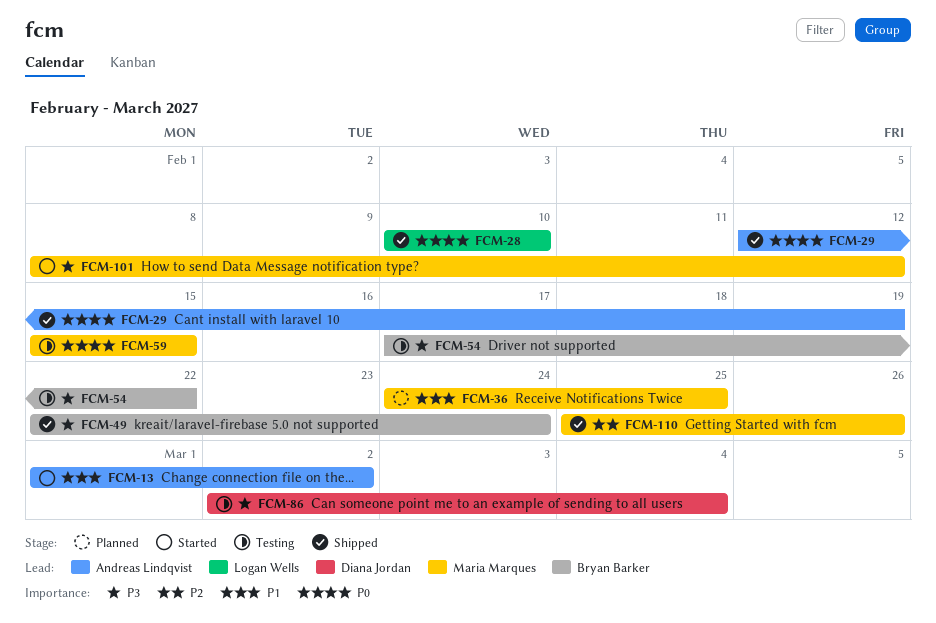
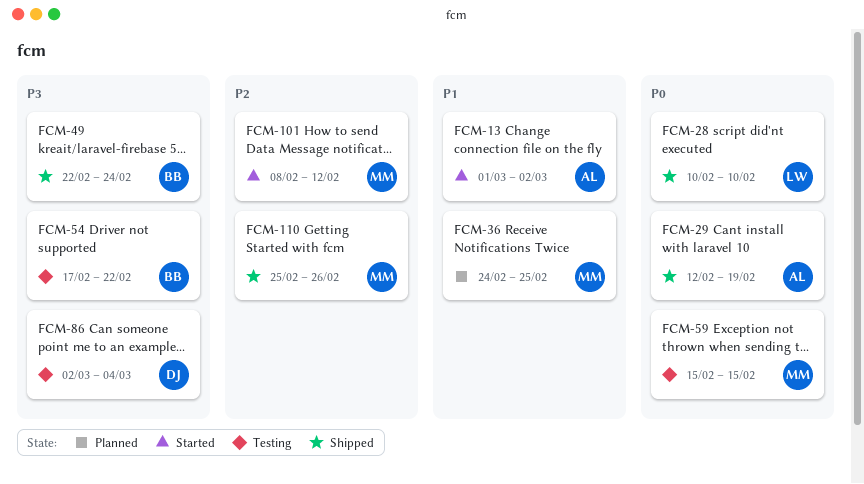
FCM-101, priority: P3 -> P2

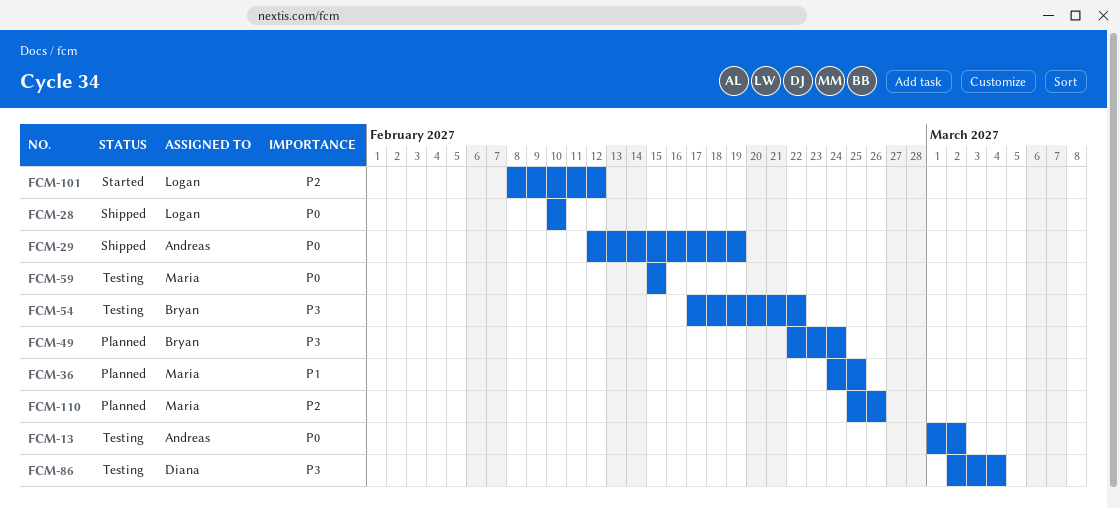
FCM-13, status: Started -> Testing
FCM-13, priority: P1 -> P0
FCM-49, status: Shipped -> Planned
FCM-101, owner: Maria -> Logan
FCM-110, status: Shipped -> Planned

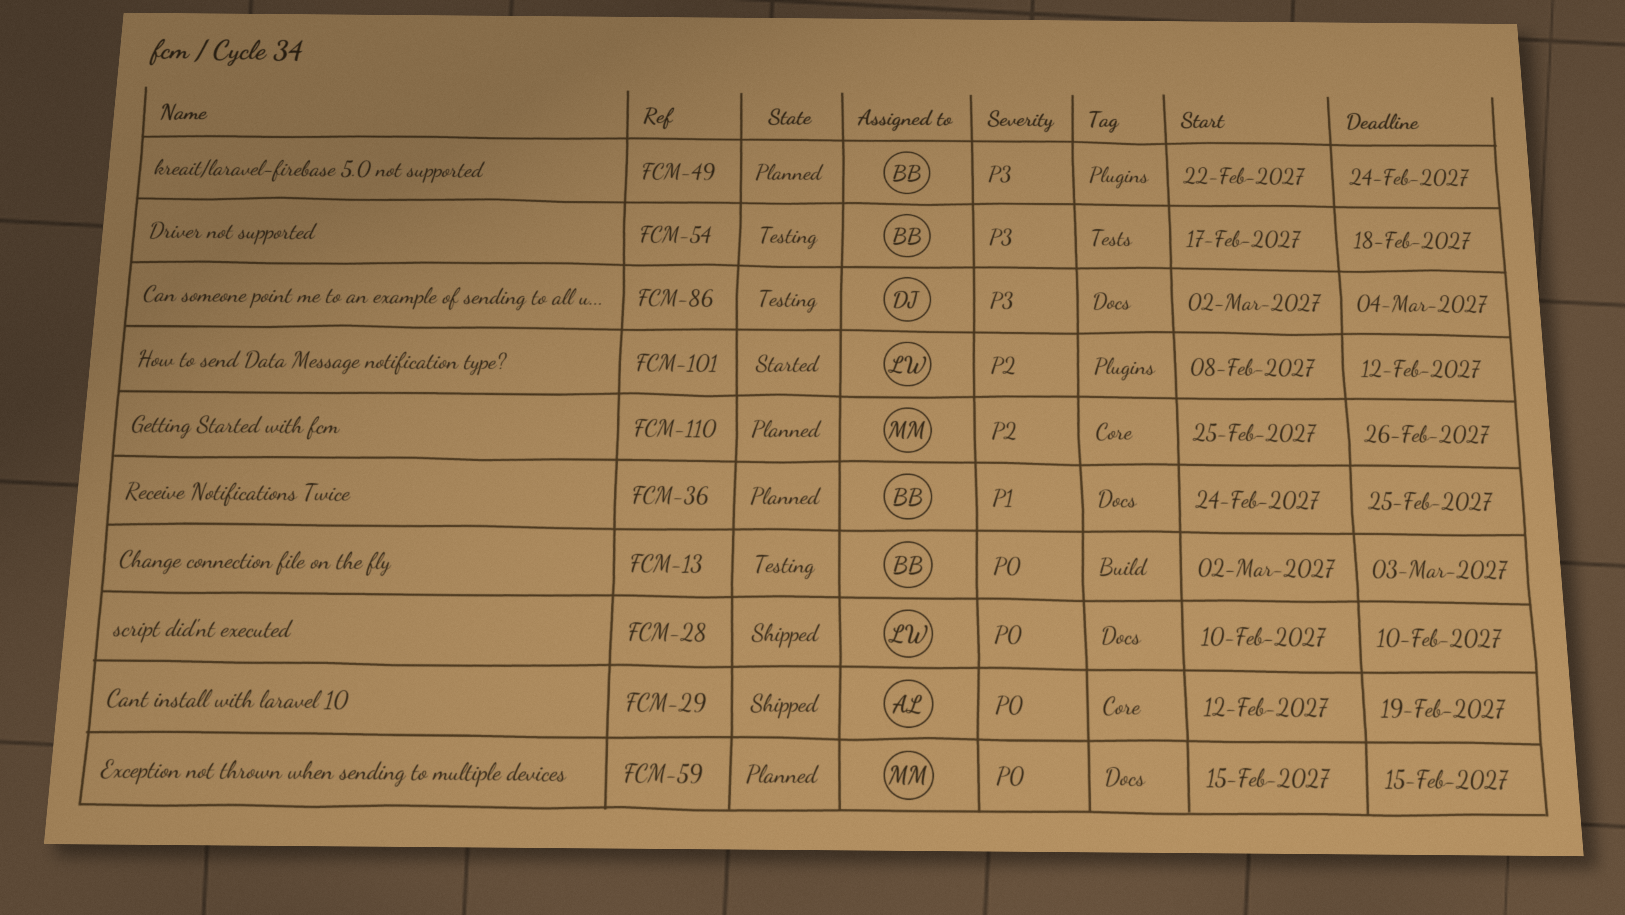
FCM-13, owner: Andreas -> Bryan
FCM-13, start: Mar 1 -> Mar 2
FCM-13, due: Mar 2 -> Mar 3
FCM-36, owner: Maria -> Bryan
FCM-54, due: Feb 22 -> Feb 18
FCM-59, status: Testing -> Planned

